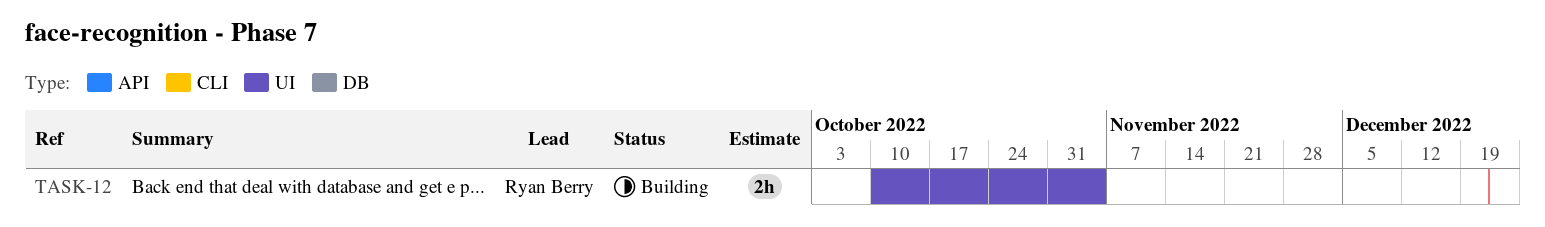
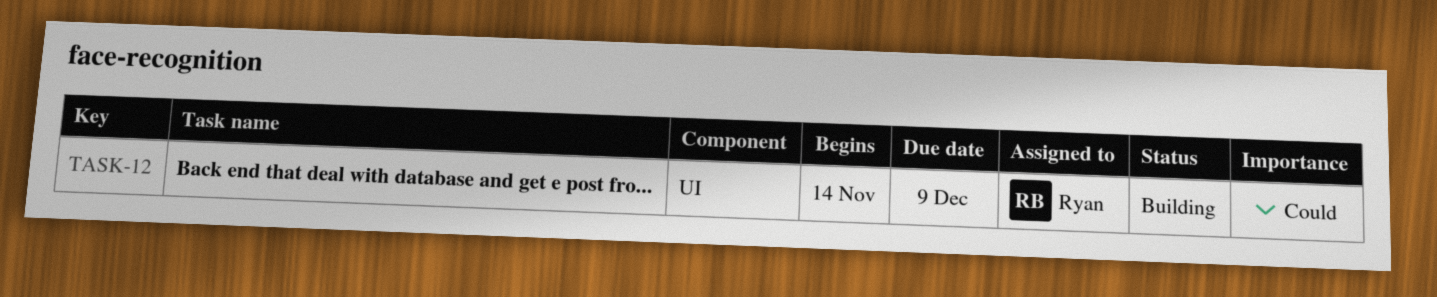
TASK-12, start: Oct 10 -> Nov 14
TASK-12, due: Nov 4 -> Dec 9

